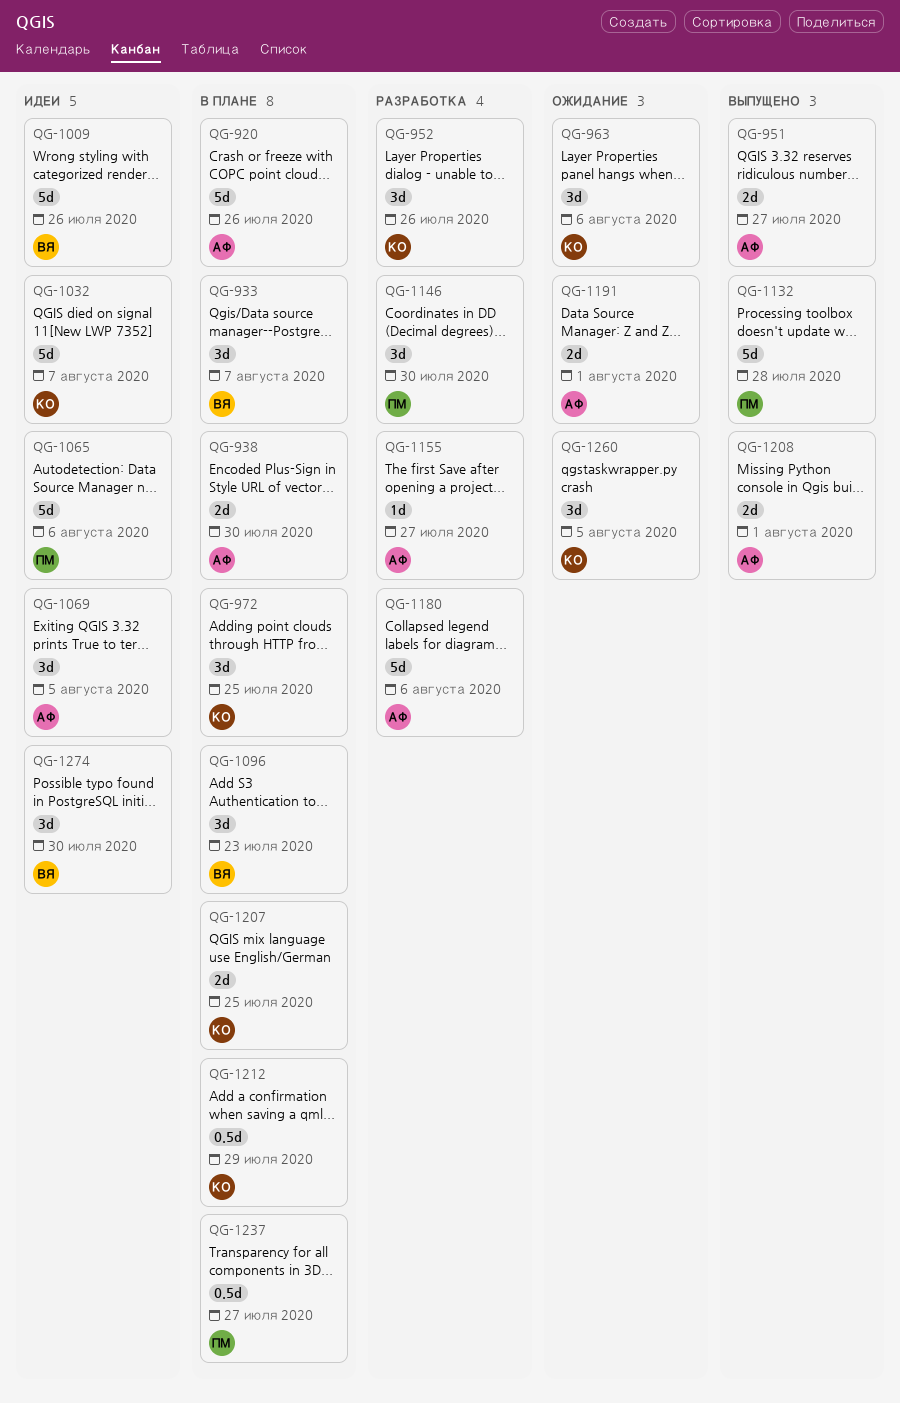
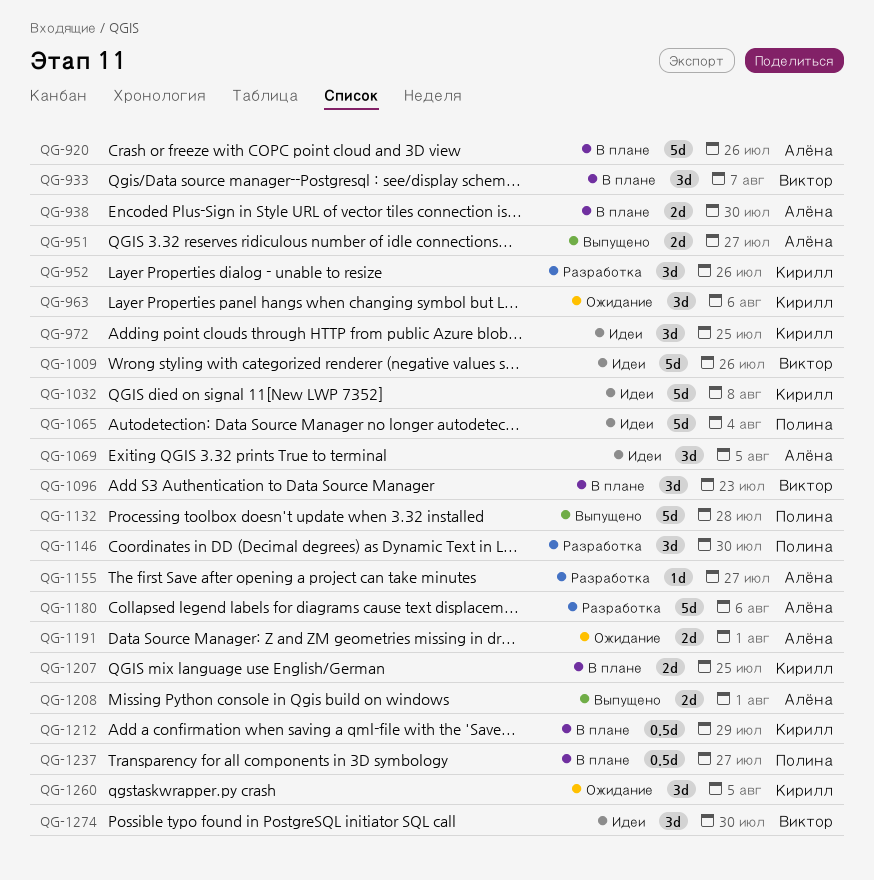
QG-972, status: В плане -> Идеи
QG-1032, due: Aug 7 -> Aug 8
QG-1065, due: Aug 6 -> Aug 4

